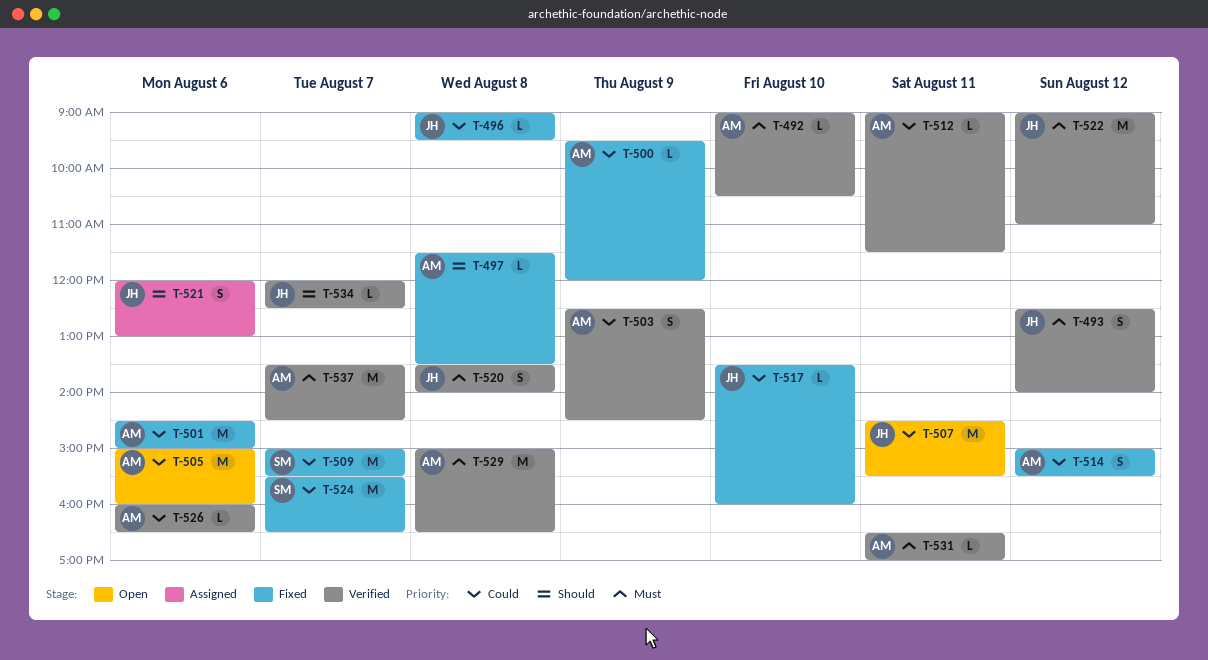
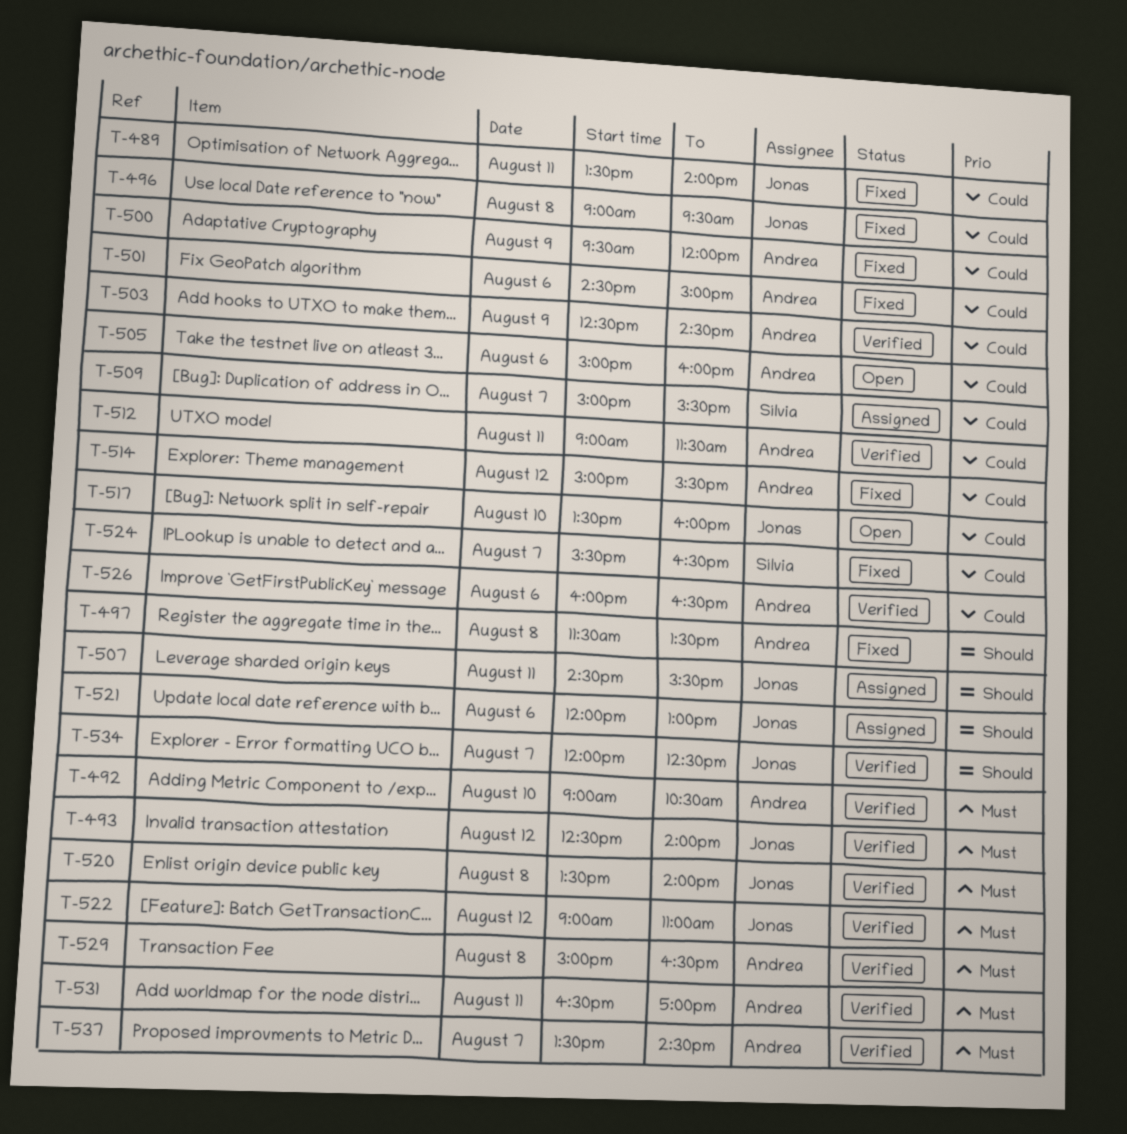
T-489: none -> present
T-507, status: Open -> Assigned
T-507, priority: Could -> Should
T-509, status: Fixed -> Assigned
T-517, status: Fixed -> Open

